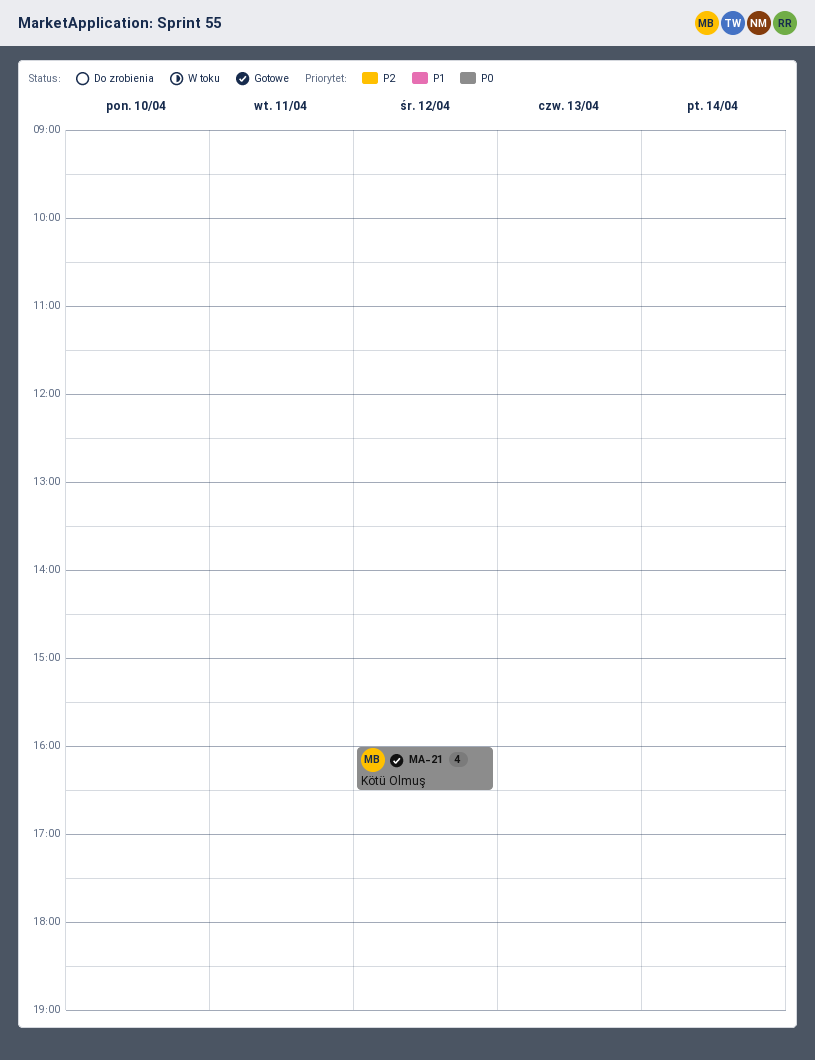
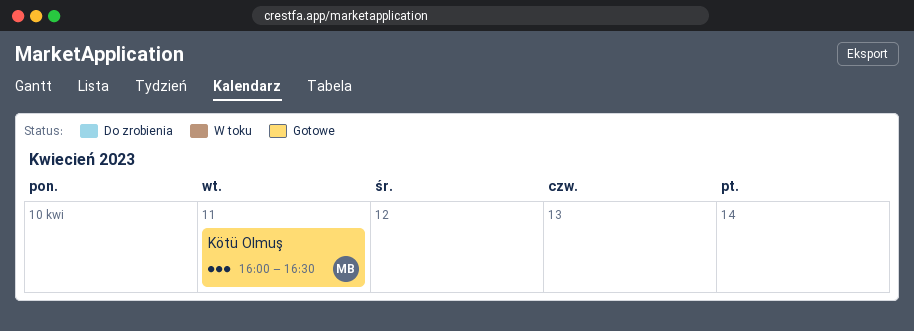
Kötü Olmuş, estimate: 4 -> 3
Kötü Olmuş, day: Apr 12 -> Apr 11

